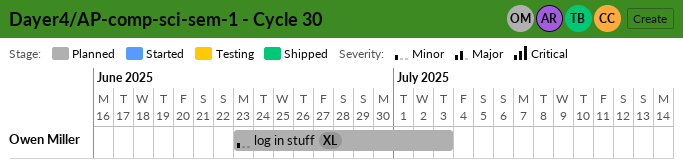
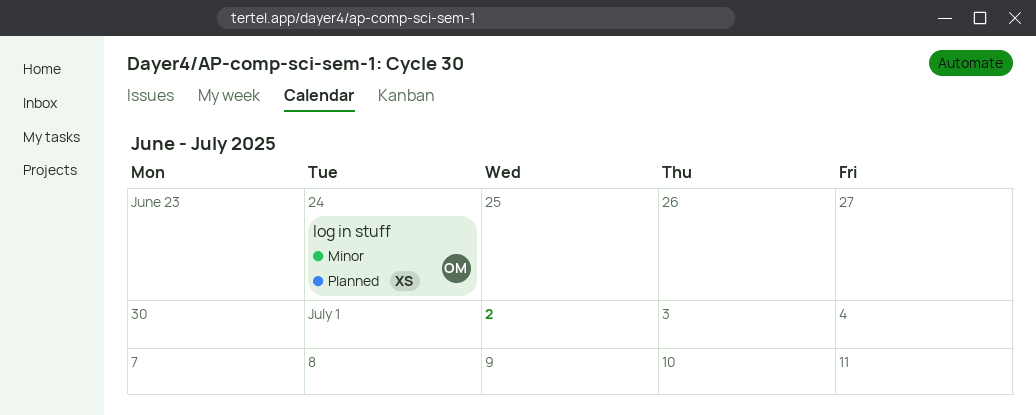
log in stuff, estimate: XL -> XS
log in stuff, due: Jul 3 -> Jun 24

